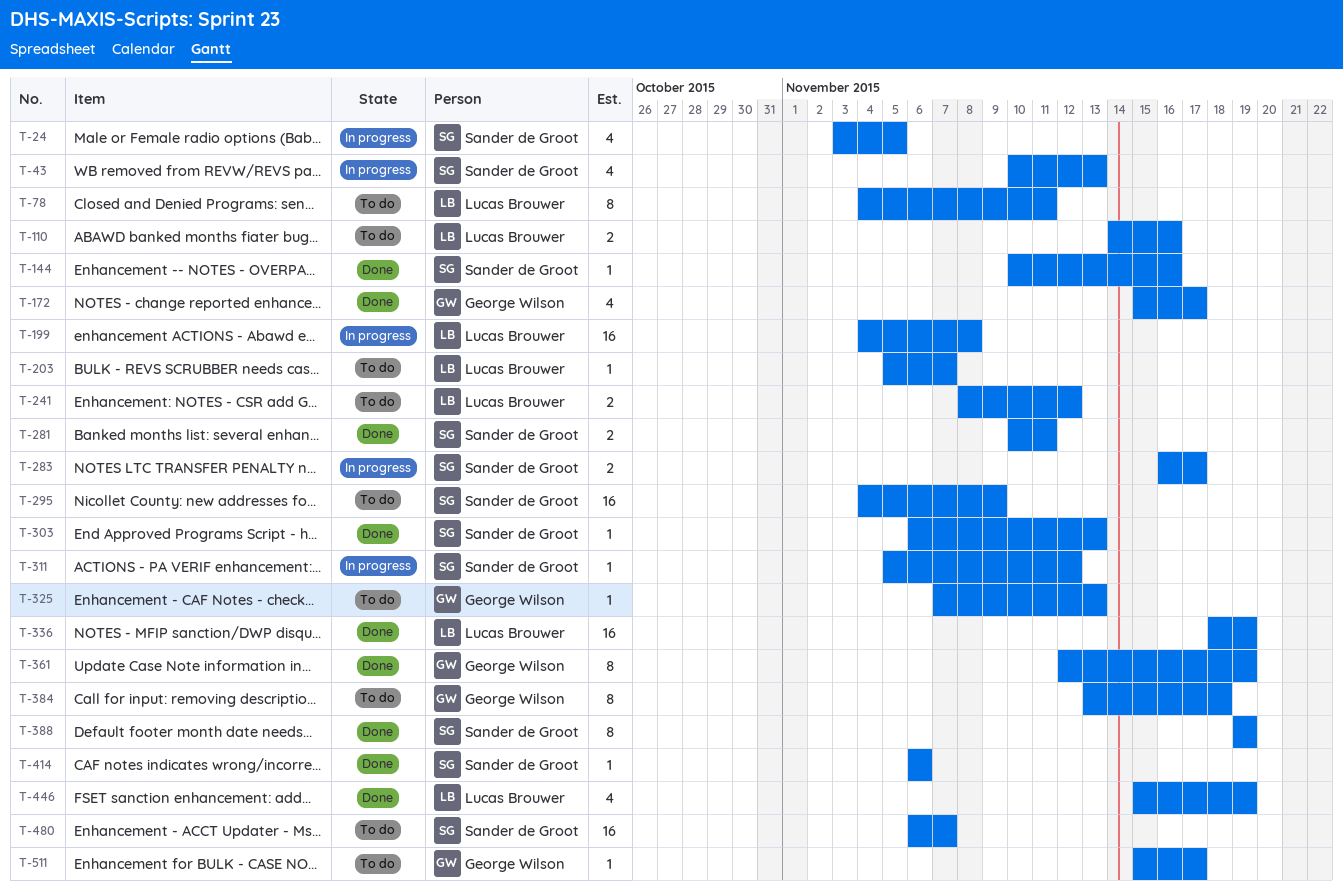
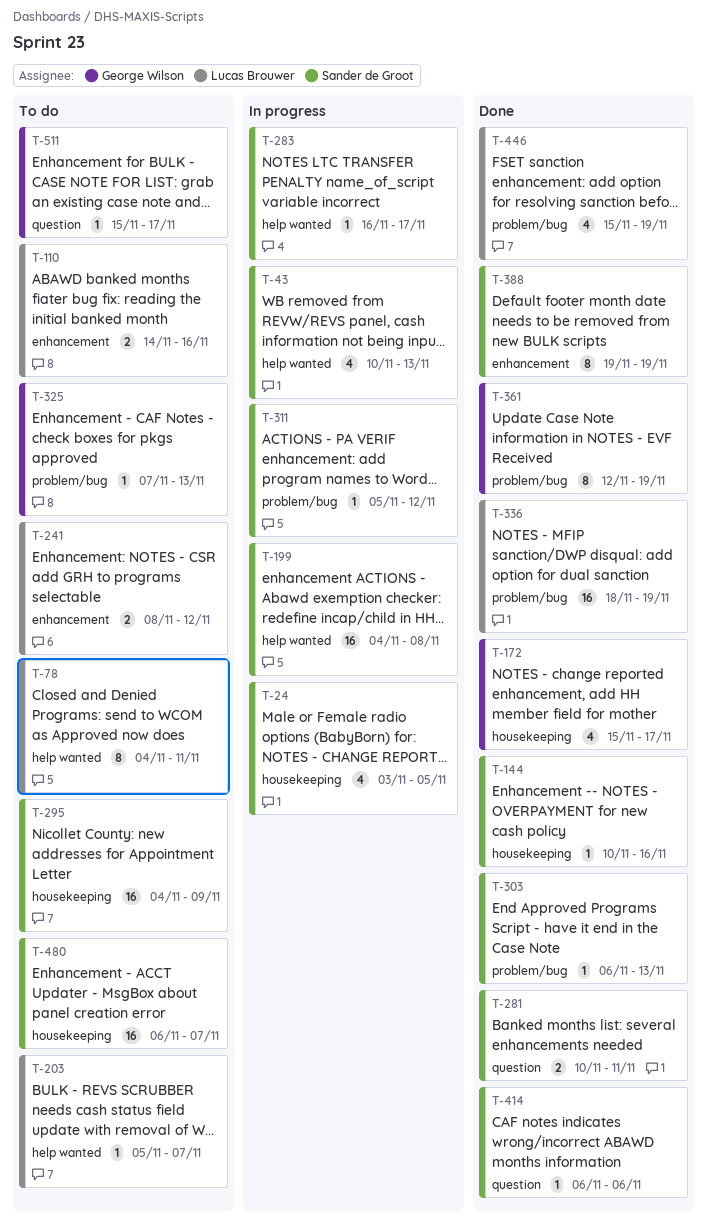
T-199, owner: Lucas Brouwer -> Sander de Groot
T-283, estimate: 2 -> 1
T-384: present -> none

